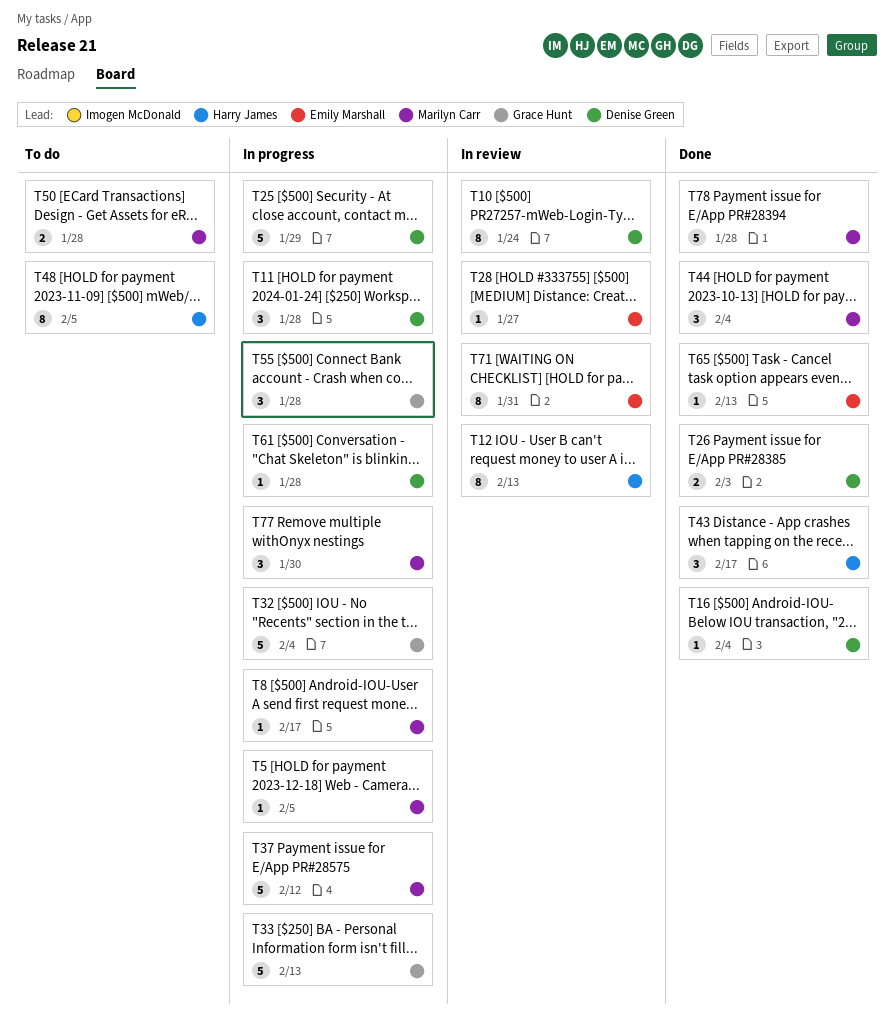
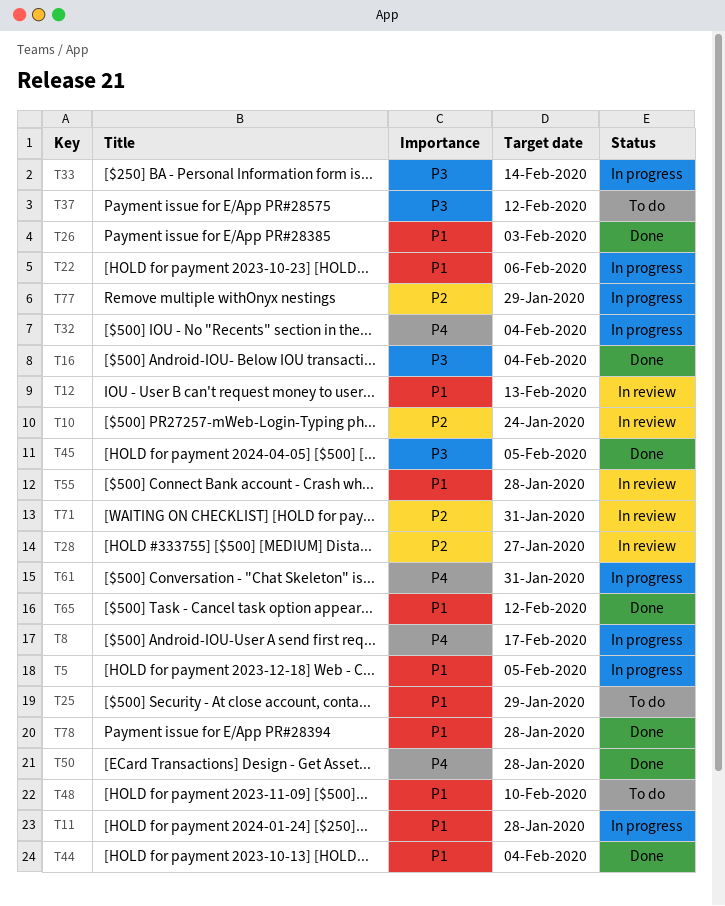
T22: none -> present
T25, status: In progress -> To do
T33, due: Feb 13 -> Feb 14
T37, status: In progress -> To do
T43: present -> none
T45: none -> present
T48, due: Feb 5 -> Feb 10
T50, status: To do -> Done
T55, status: In progress -> In review
T61, due: Jan 28 -> Jan 31
T65, due: Feb 13 -> Feb 12
T77, due: Jan 30 -> Jan 29

